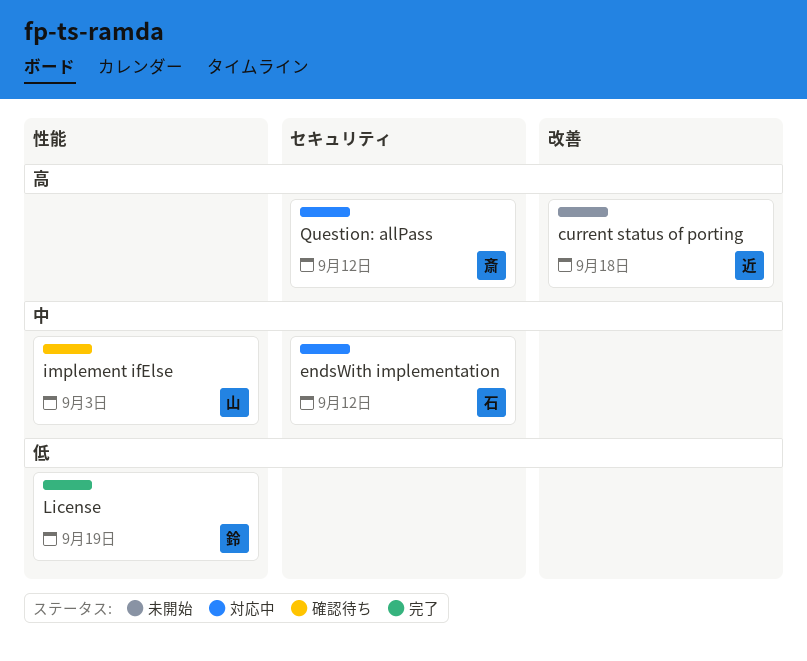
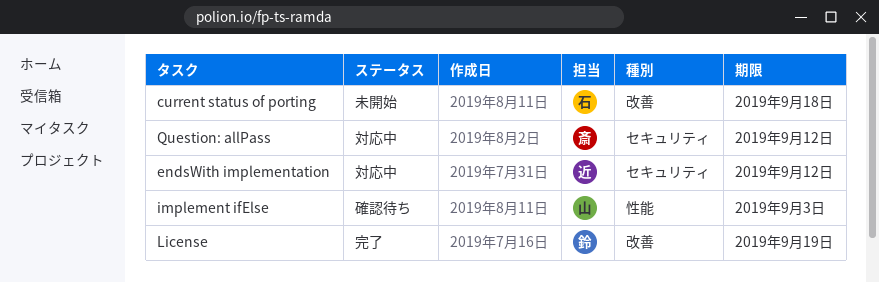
current status of porting, owner: 近 -> 石
endsWith implementation, owner: 石 -> 近
License, label: 性能 -> 改善

